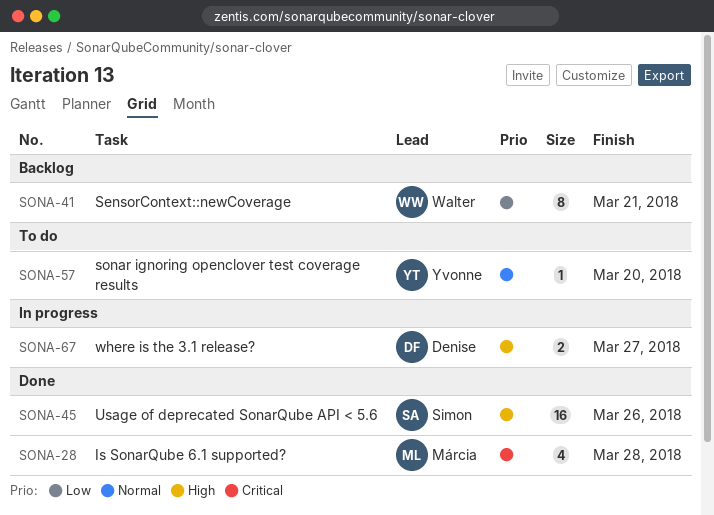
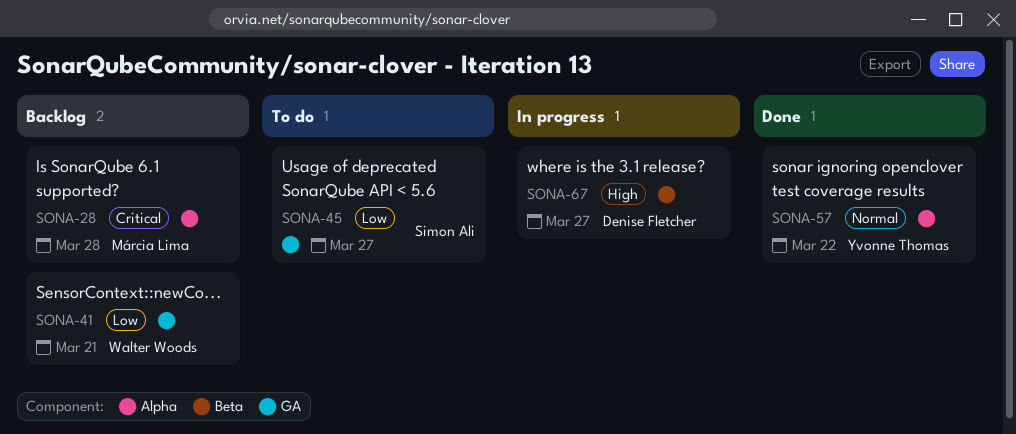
SONA-28, status: Done -> Backlog
SONA-45, status: Done -> To do
SONA-45, priority: High -> Low
SONA-45, due: Mar 26 -> Mar 27
SONA-57, status: To do -> Done
SONA-57, due: Mar 20 -> Mar 22

